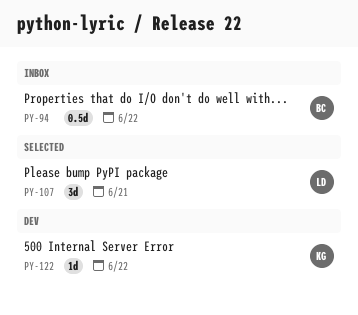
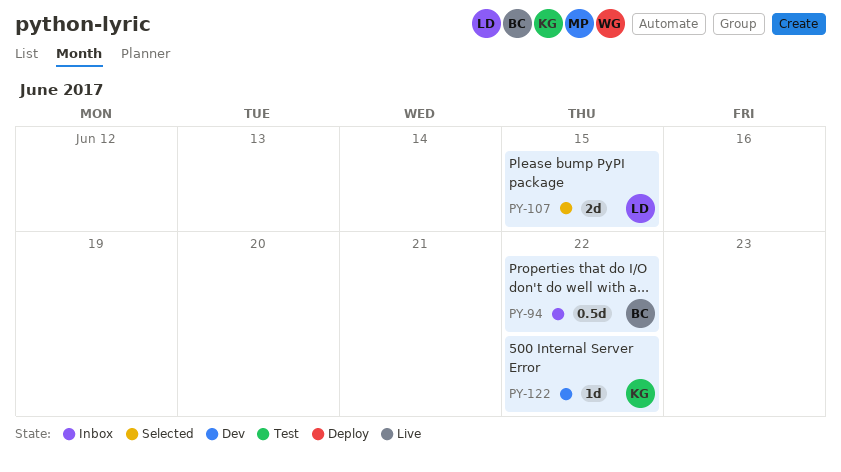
PY-107, estimate: 3d -> 2d
PY-107, due: Jun 21 -> Jun 15

